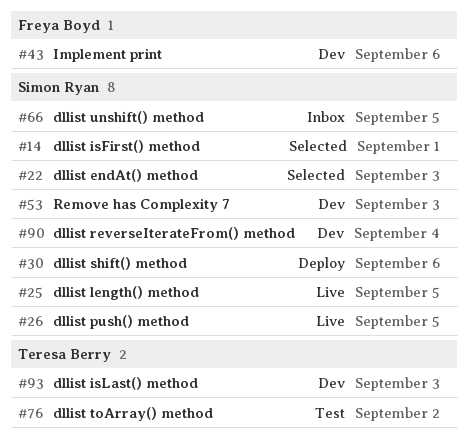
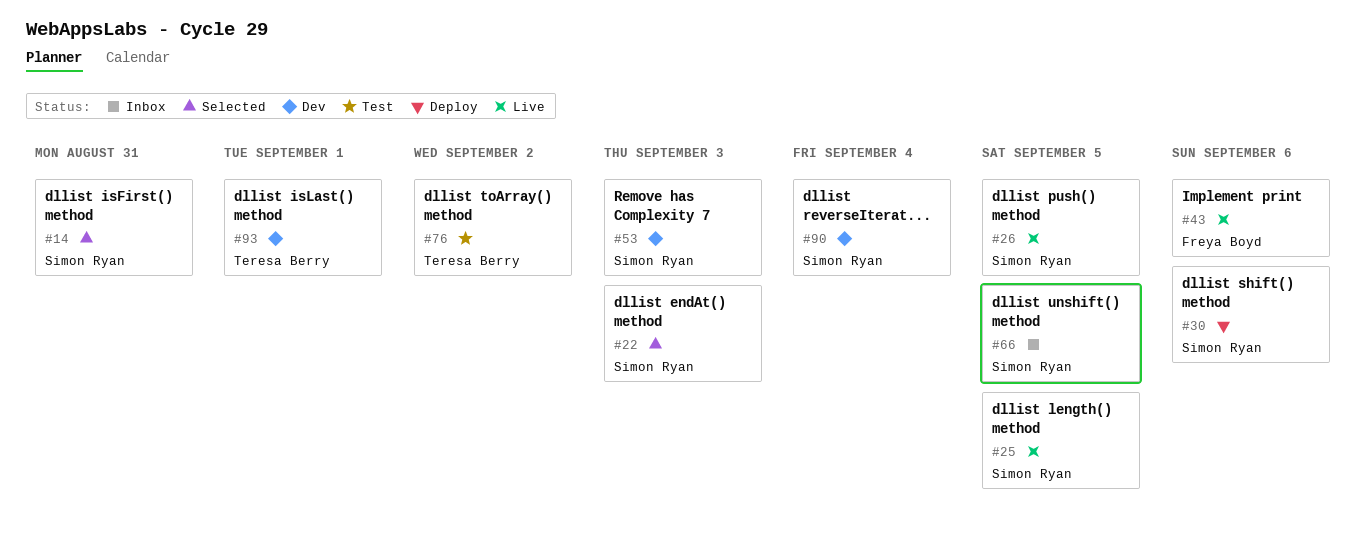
#14, due: Sep 1 -> Aug 31
#43, status: Dev -> Live
#93, due: Sep 3 -> Sep 1

